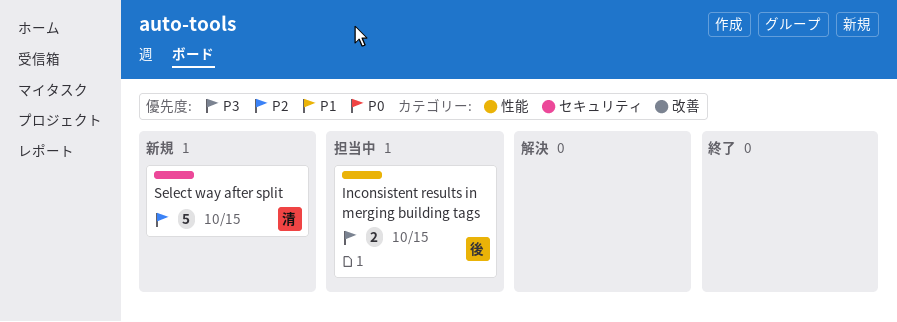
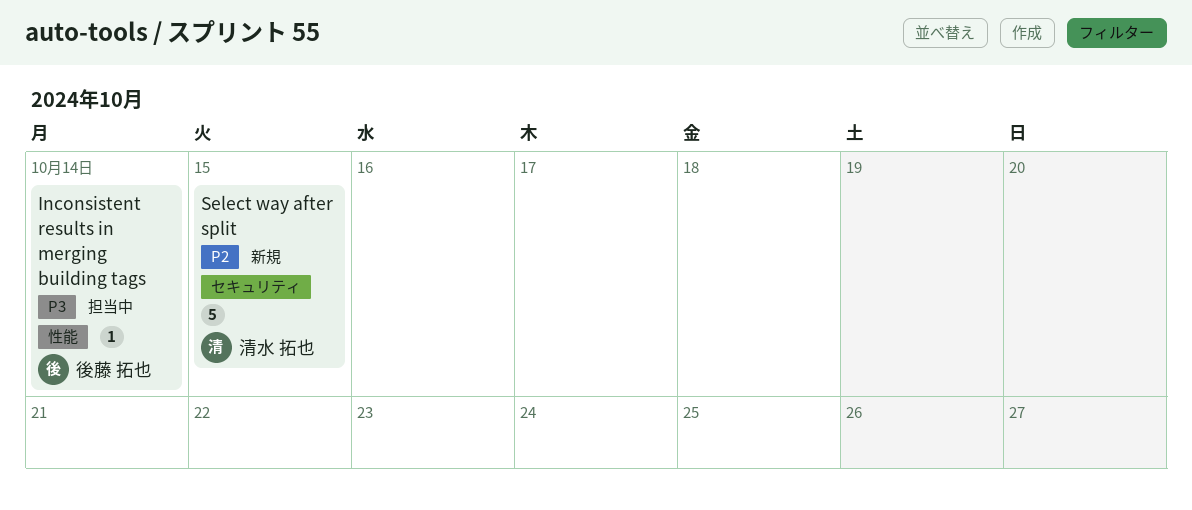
Inconsistent results in merging building tags, estimate: 2 -> 1
Inconsistent results in merging building tags, due: Oct 15 -> Oct 14

